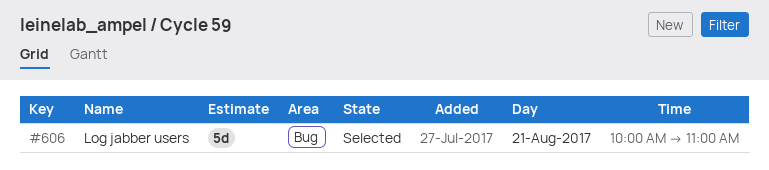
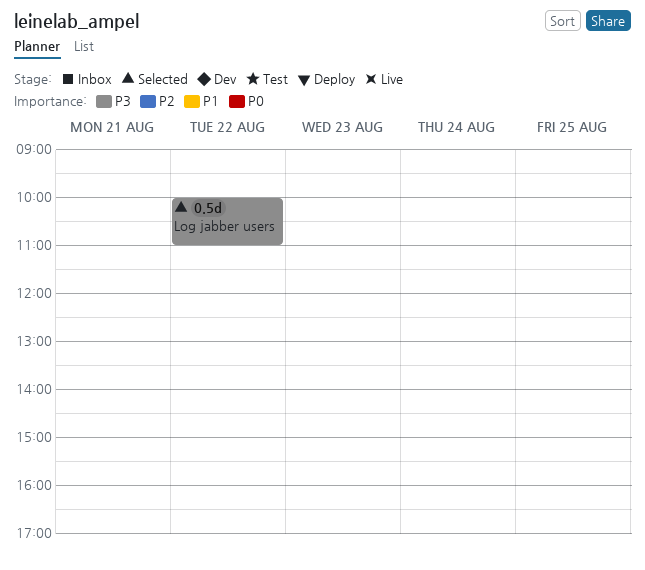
Log jabber users, estimate: 5d -> 0.5d
Log jabber users, day: Aug 21 -> Aug 22

